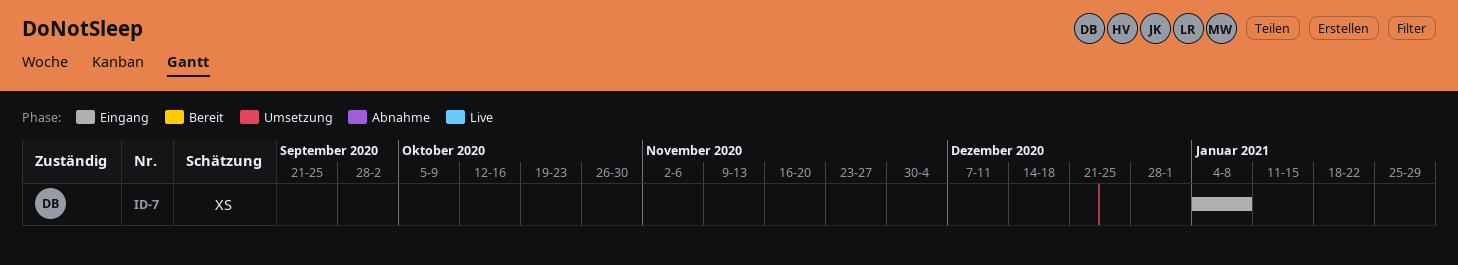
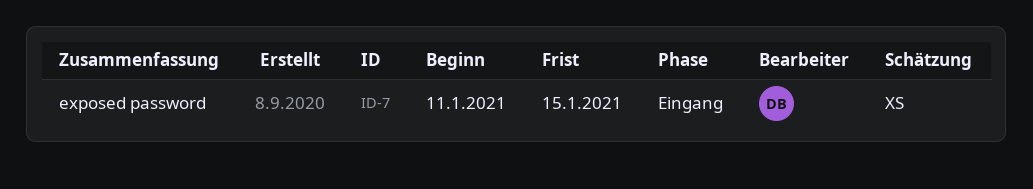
ID-7, start: Jan 4 -> Jan 11
ID-7, due: Jan 8 -> Jan 15

